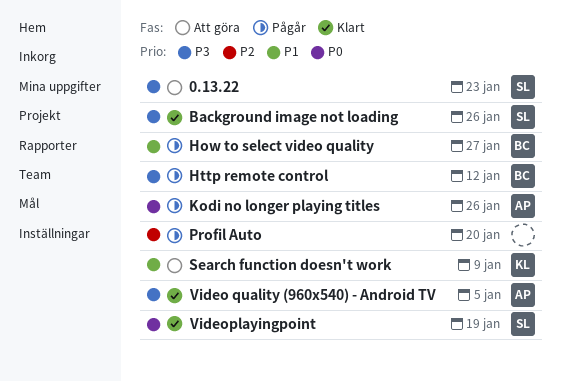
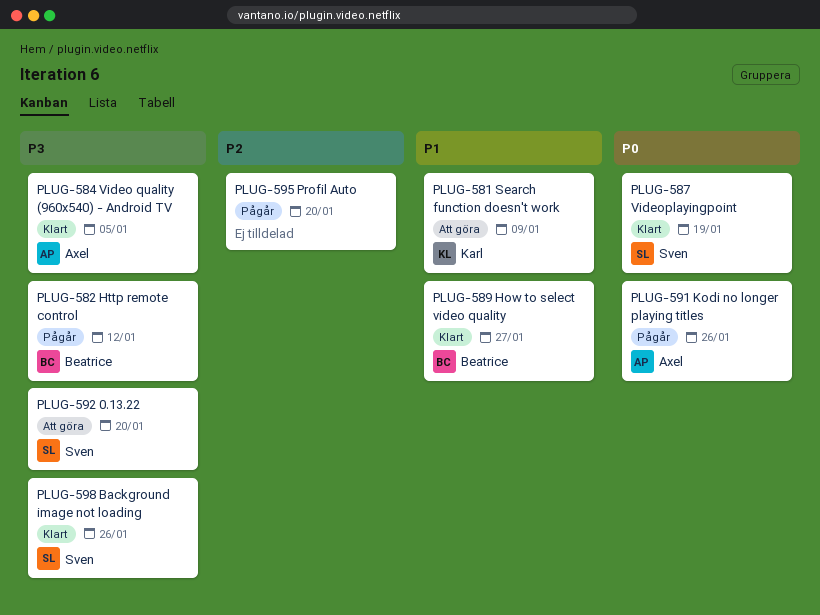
0.13.22, due: Jan 23 -> Jan 20
How to select video quality, status: Pågår -> Klart

